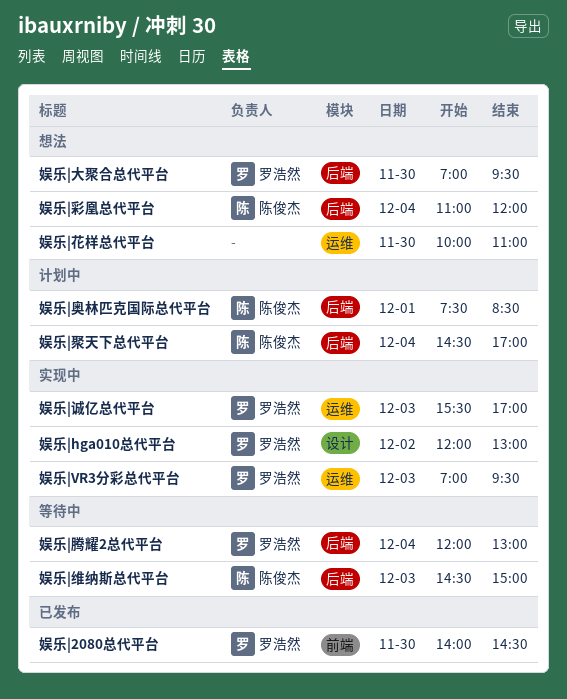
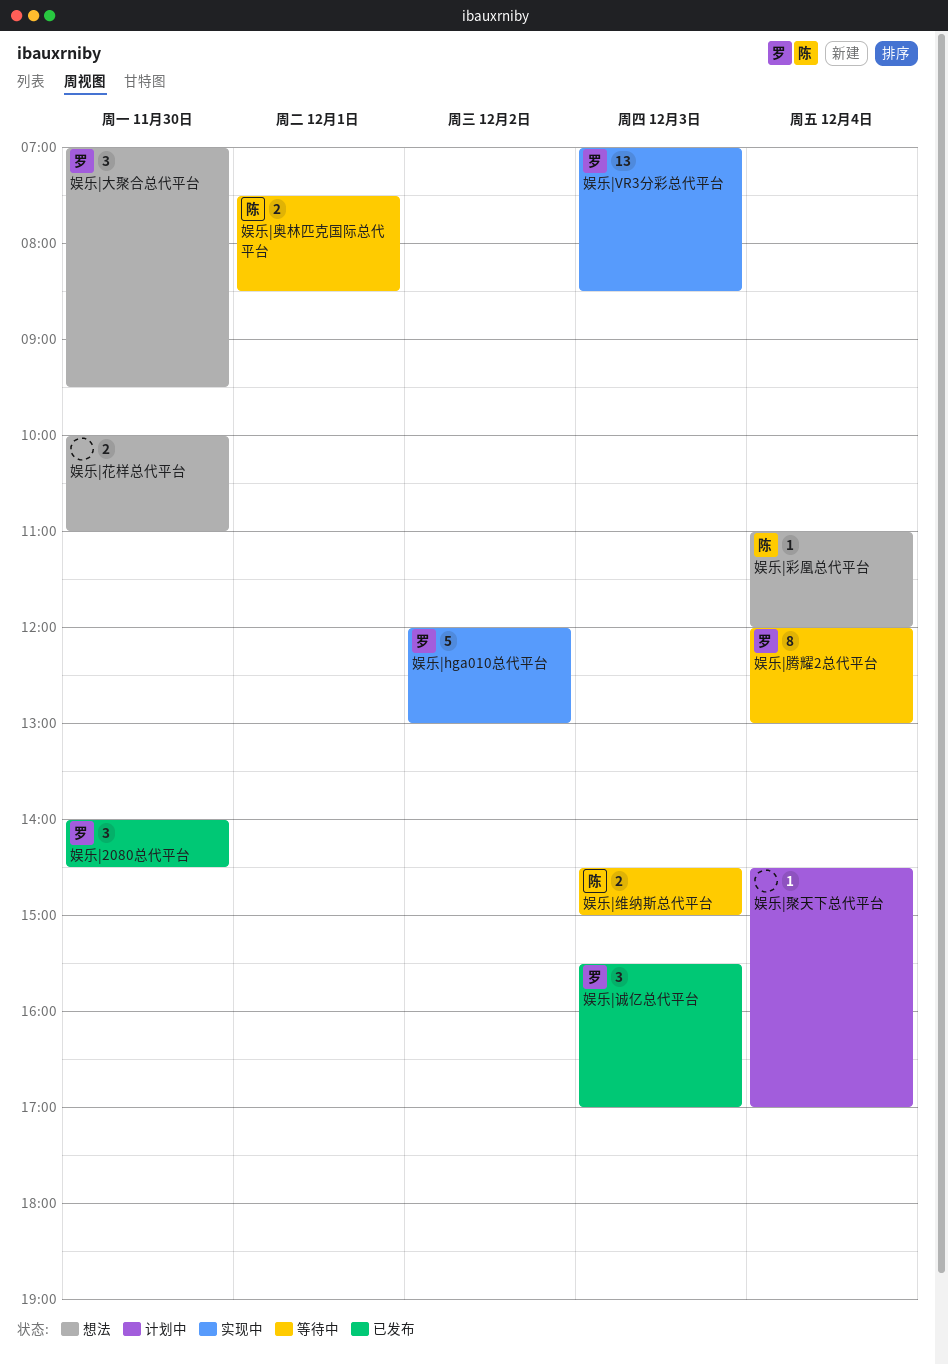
娱乐|VR3分彩总代平台, ends: 09:30 -> 08:30
娱乐|奥林匹克国际总代平台, status: 计划中 -> 等待中
娱乐|聚天下总代平台, owner: 陈俊杰 -> none
娱乐|诚亿总代平台, status: 实现中 -> 已发布

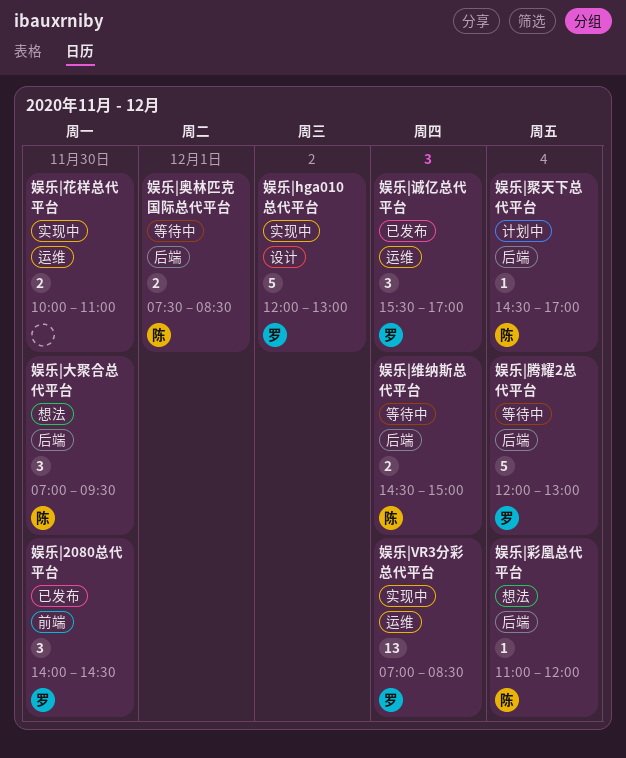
娱乐|大聚合总代平台, owner: 罗 -> 陈
娱乐|聚天下总代平台, owner: none -> 陈
娱乐|腾耀2总代平台, estimate: 8 -> 5
娱乐|花样总代平台, status: 想法 -> 实现中

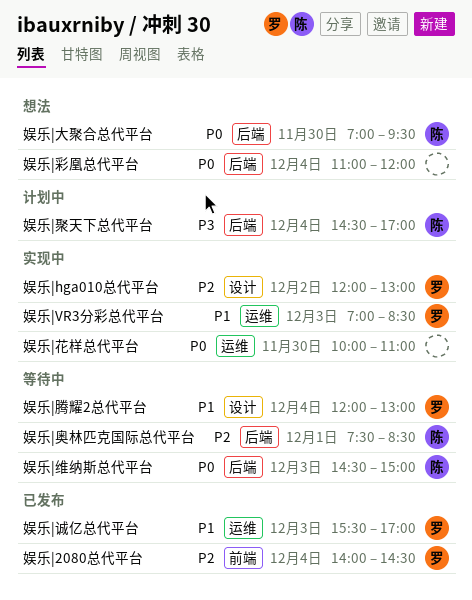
娱乐|2080总代平台, day: Nov 30 -> Dec 4
娱乐|彩凰总代平台, owner: 陈 -> none
娱乐|腾耀2总代平台, label: 后端 -> 设计

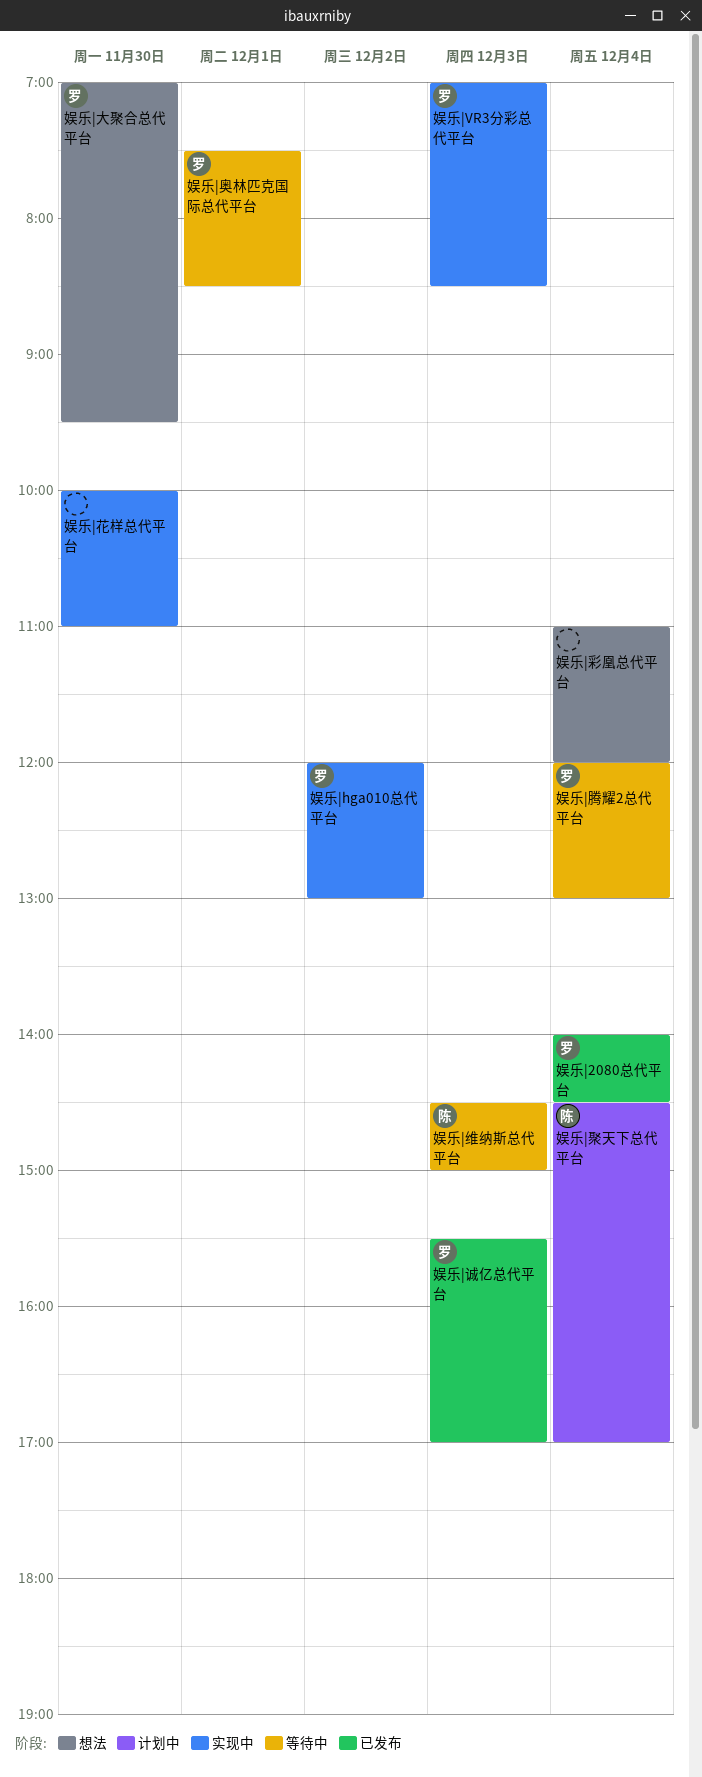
娱乐|大聚合总代平台, owner: 陈 -> 罗
娱乐|奥林匹克国际总代平台, owner: 陈 -> 罗

